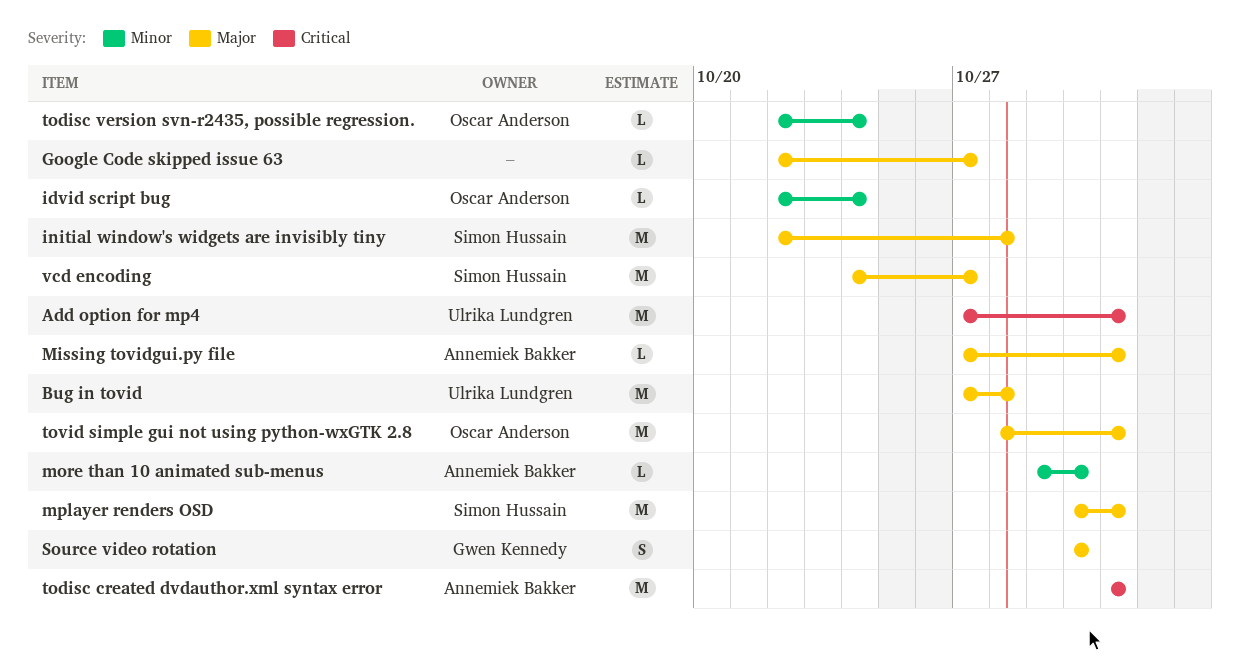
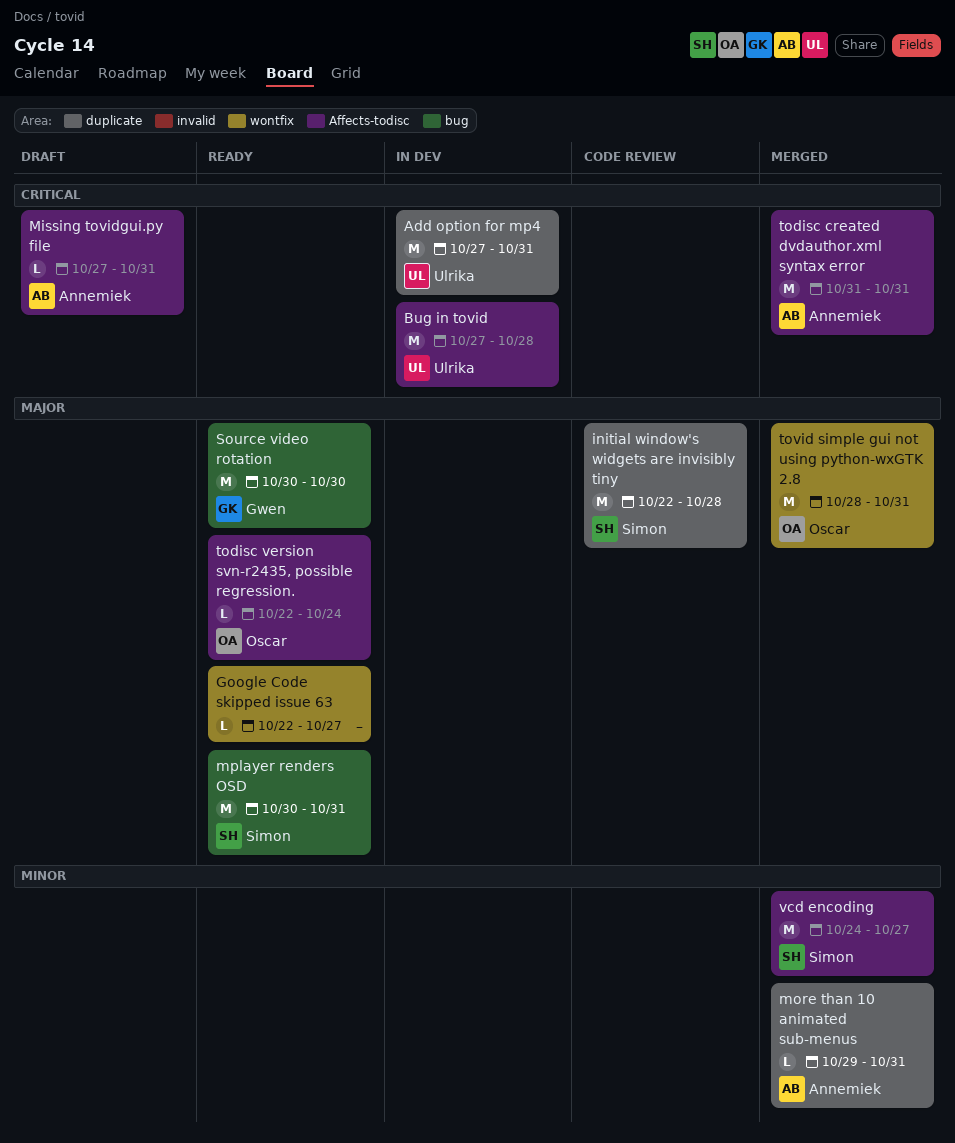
Bug in tovid, priority: Major -> Critical
idvid script bug: present -> none
Missing tovidgui.py file, priority: Major -> Critical
more than 10 animated sub-menus, due: Oct 30 -> Oct 31
Source video rotation, estimate: S -> M
todisc version svn-r2435, possible regression., priority: Minor -> Major
vcd encoding, priority: Major -> Minor

